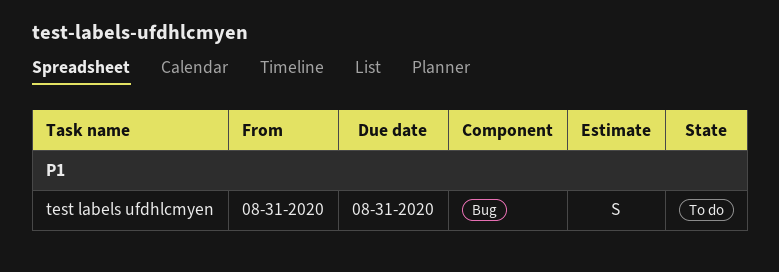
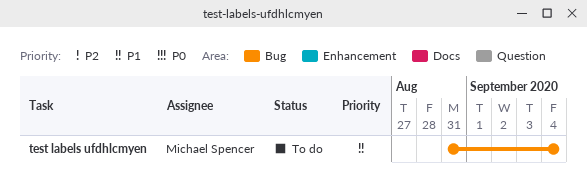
test labels ufdhlcmyen, due: Aug 31 -> Sep 4

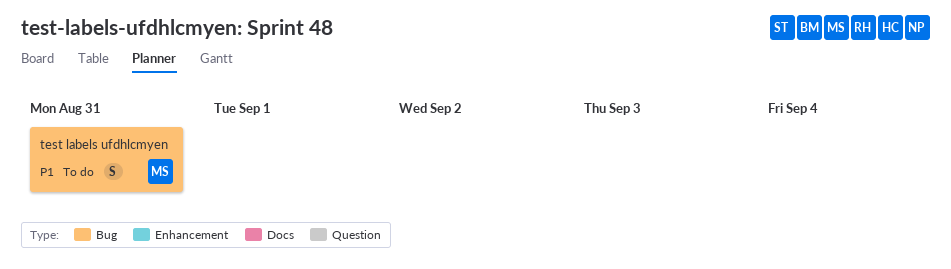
test labels ufdhlcmyen, due: Sep 4 -> Aug 31

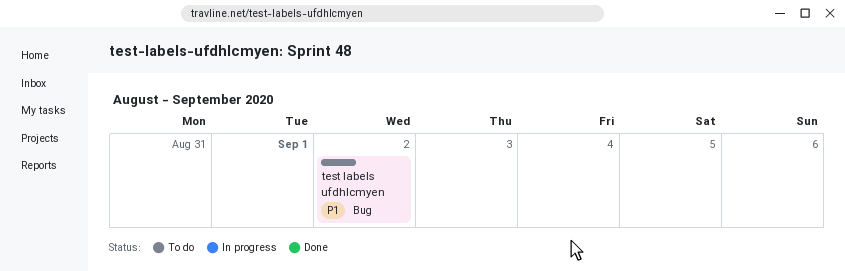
test labels ufdhlcmyen, due: Aug 31 -> Sep 2

